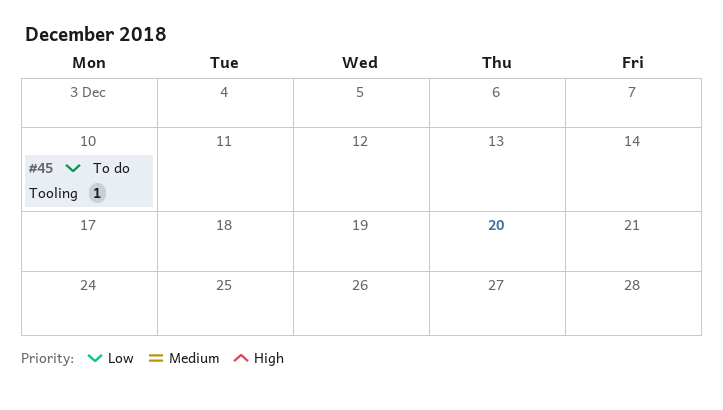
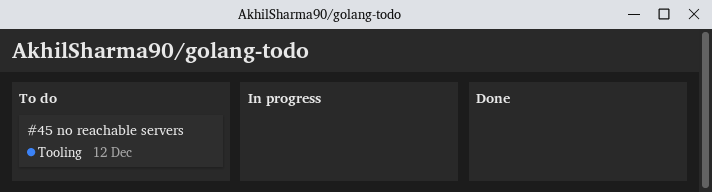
#45, due: Dec 10 -> Dec 12

